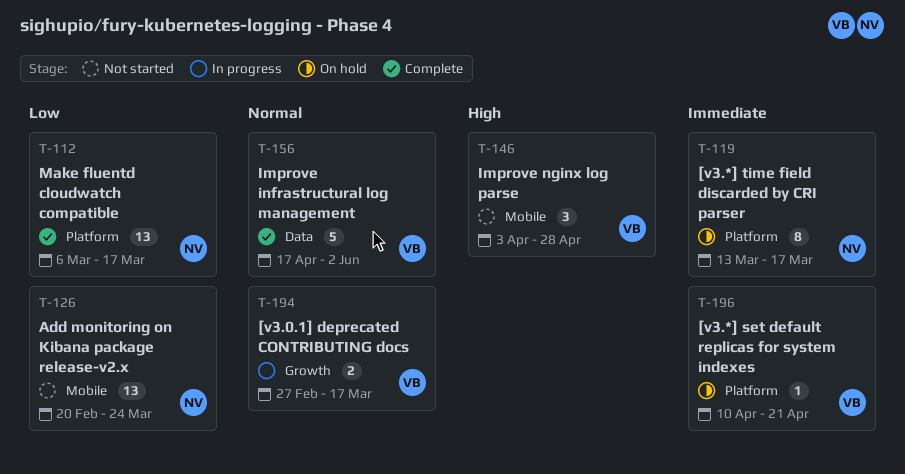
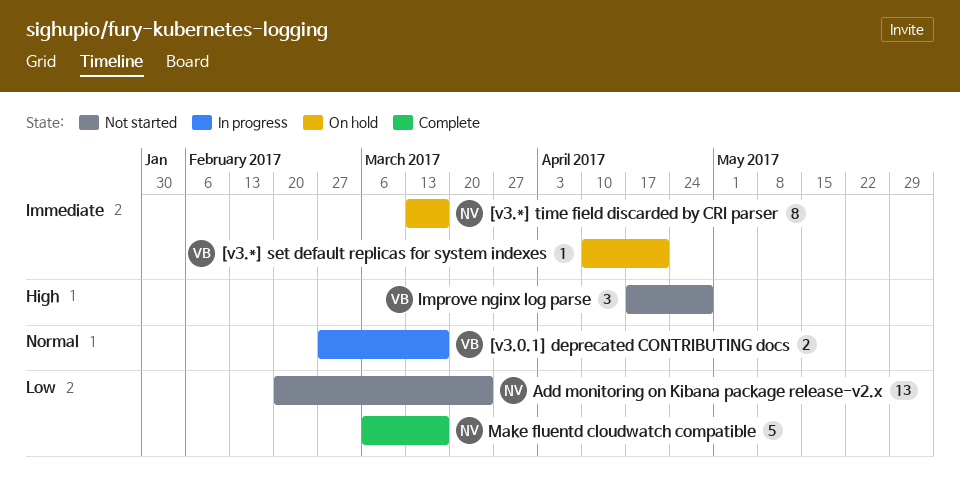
Improve infrastructural log management: present -> none
Improve nginx log parse, start: Apr 3 -> Apr 17
Make fluentd cloudwatch compatible, estimate: 13 -> 5

